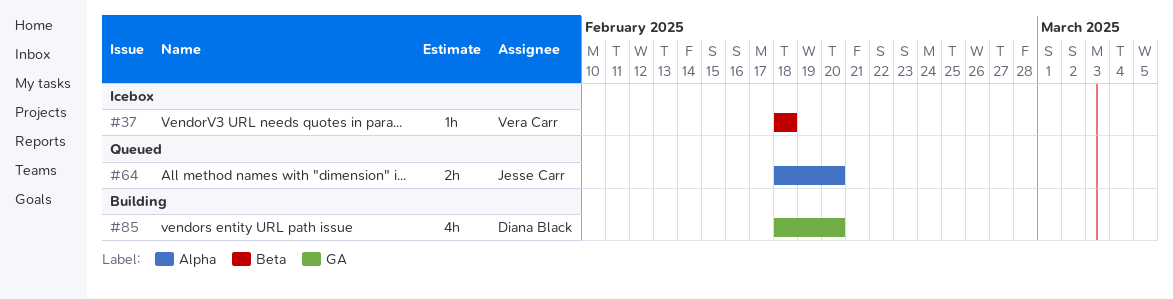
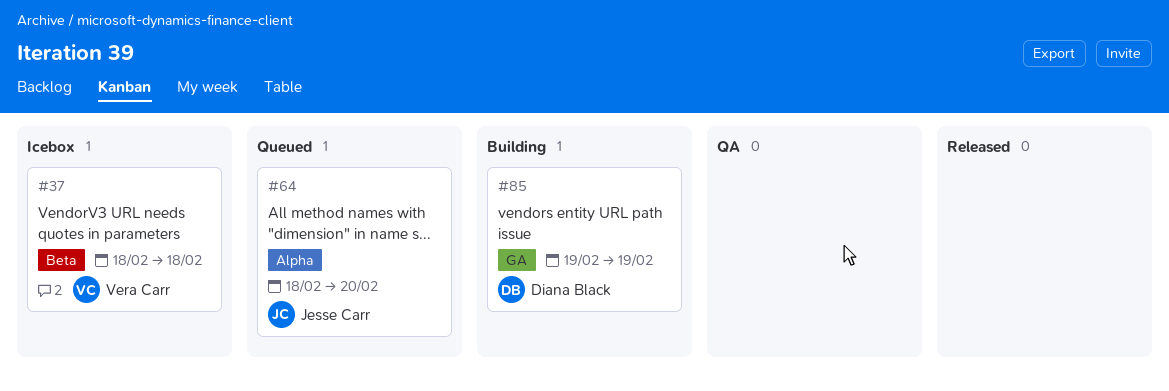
#85, start: Feb 18 -> Feb 19
#85, due: Feb 20 -> Feb 19

